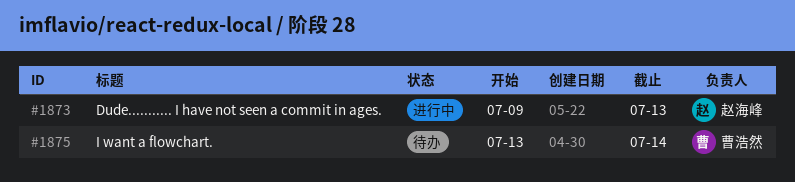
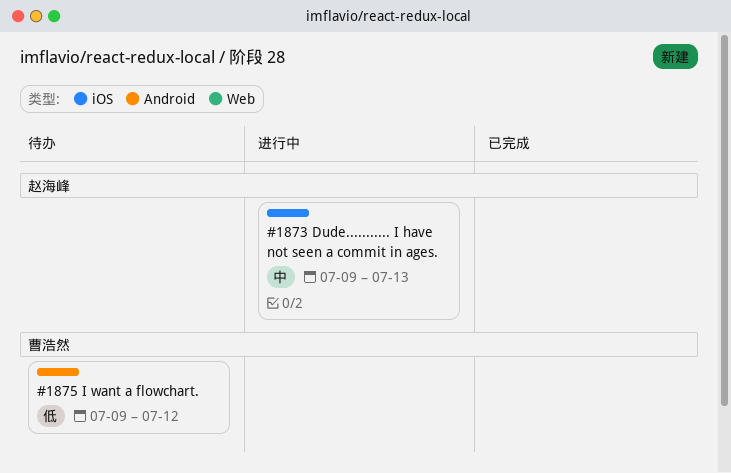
#1875, start: Jul 13 -> Jul 9
#1875, due: Jul 14 -> Jul 12

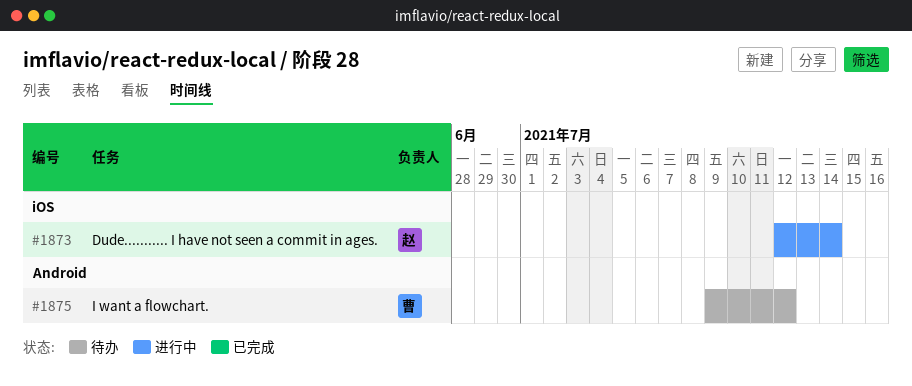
#1873, start: Jul 9 -> Jul 12
#1873, due: Jul 13 -> Jul 14

